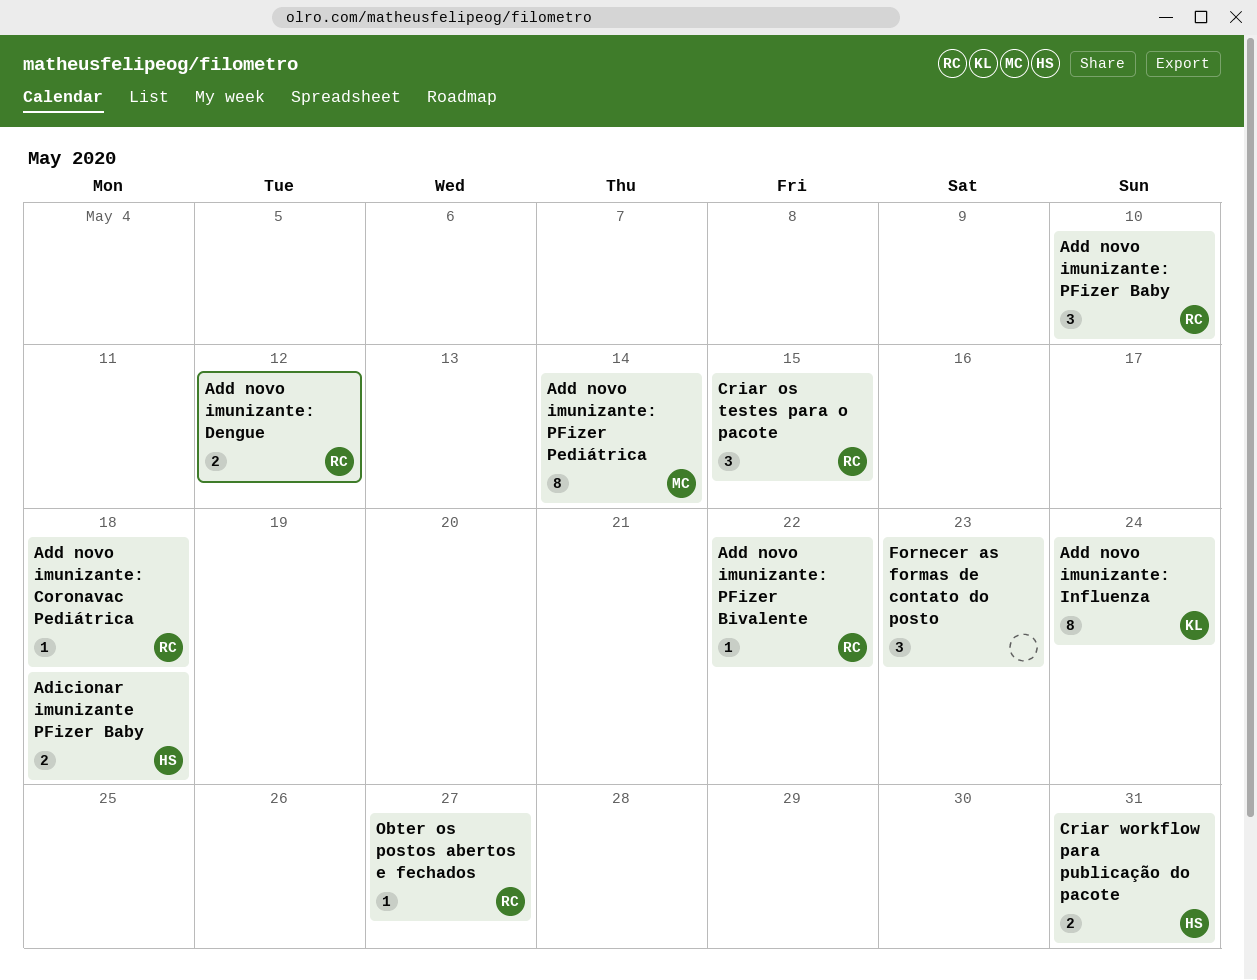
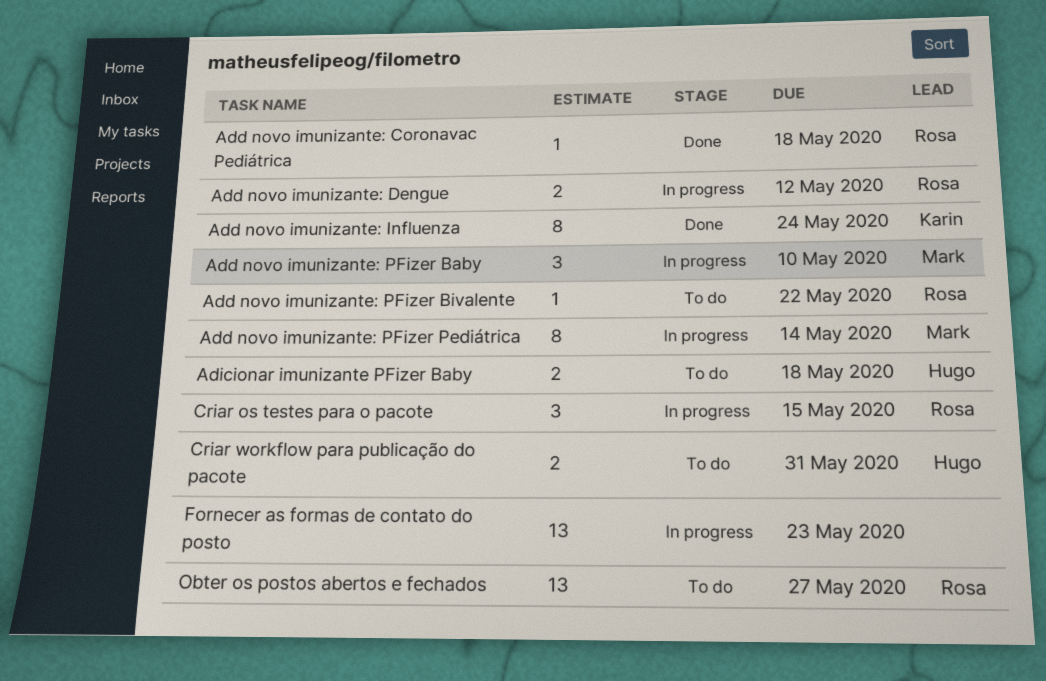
Add novo imunizante: PFizer Baby, owner: Rosa -> Mark
Fornecer as formas de contato do posto, estimate: 3 -> 13
Obter os postos abertos e fechados, estimate: 1 -> 13

